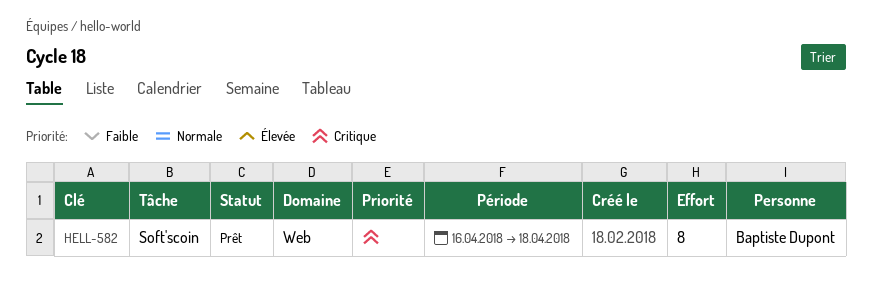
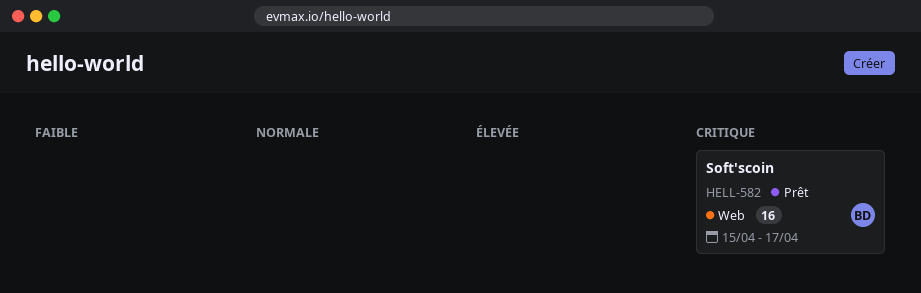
HELL-582, estimate: 8 -> 16
HELL-582, start: Apr 16 -> Apr 15
HELL-582, due: Apr 18 -> Apr 17

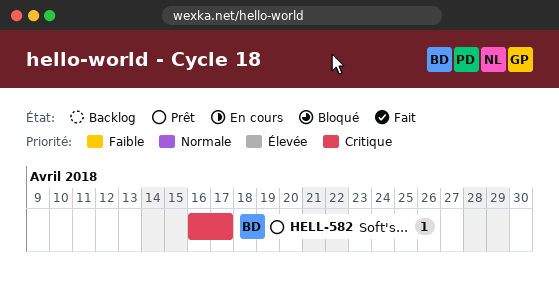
HELL-582, estimate: 16 -> 1
HELL-582, start: Apr 15 -> Apr 16

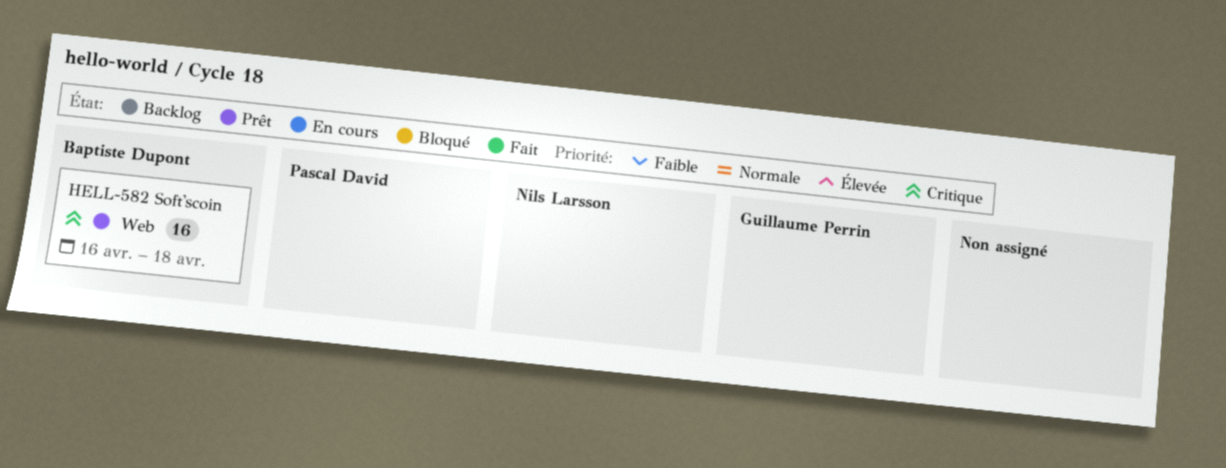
HELL-582, estimate: 1 -> 16
HELL-582, due: Apr 17 -> Apr 18

